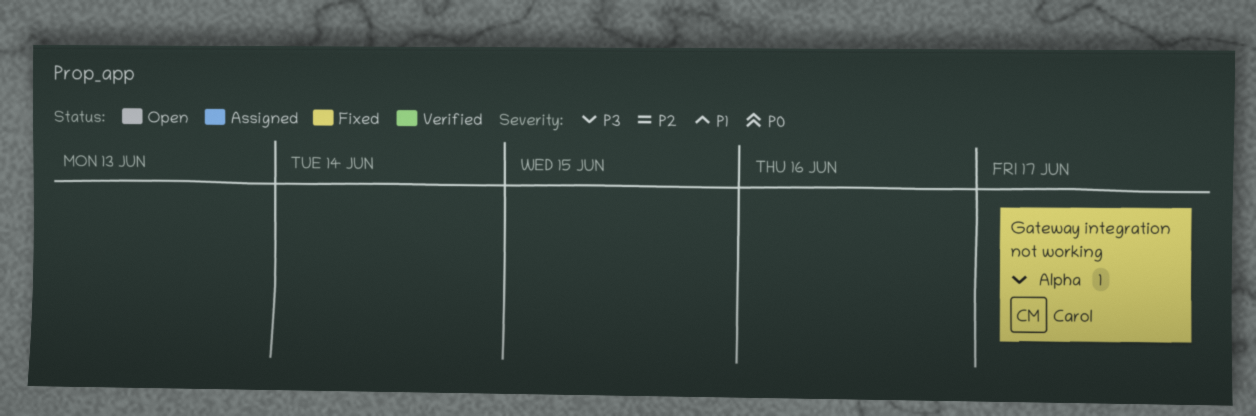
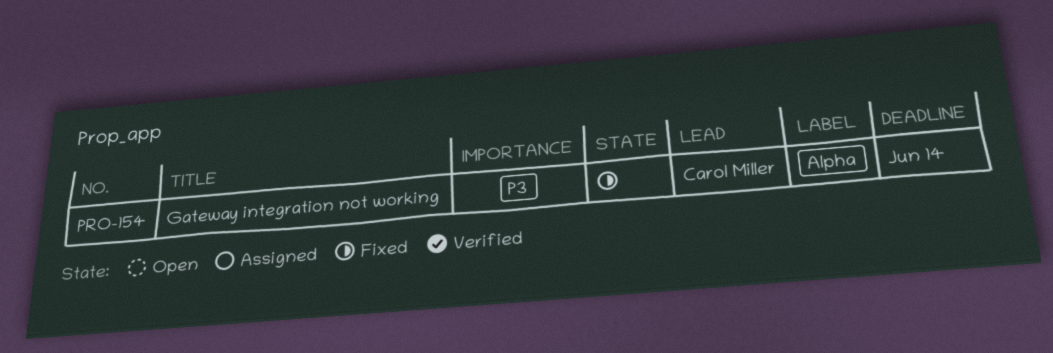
Gateway integration not working, due: Jun 17 -> Jun 14

